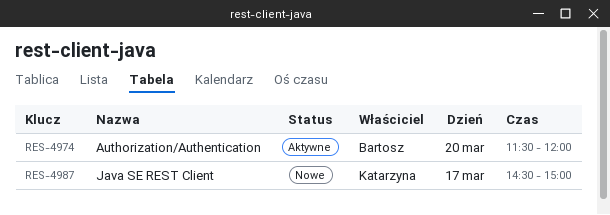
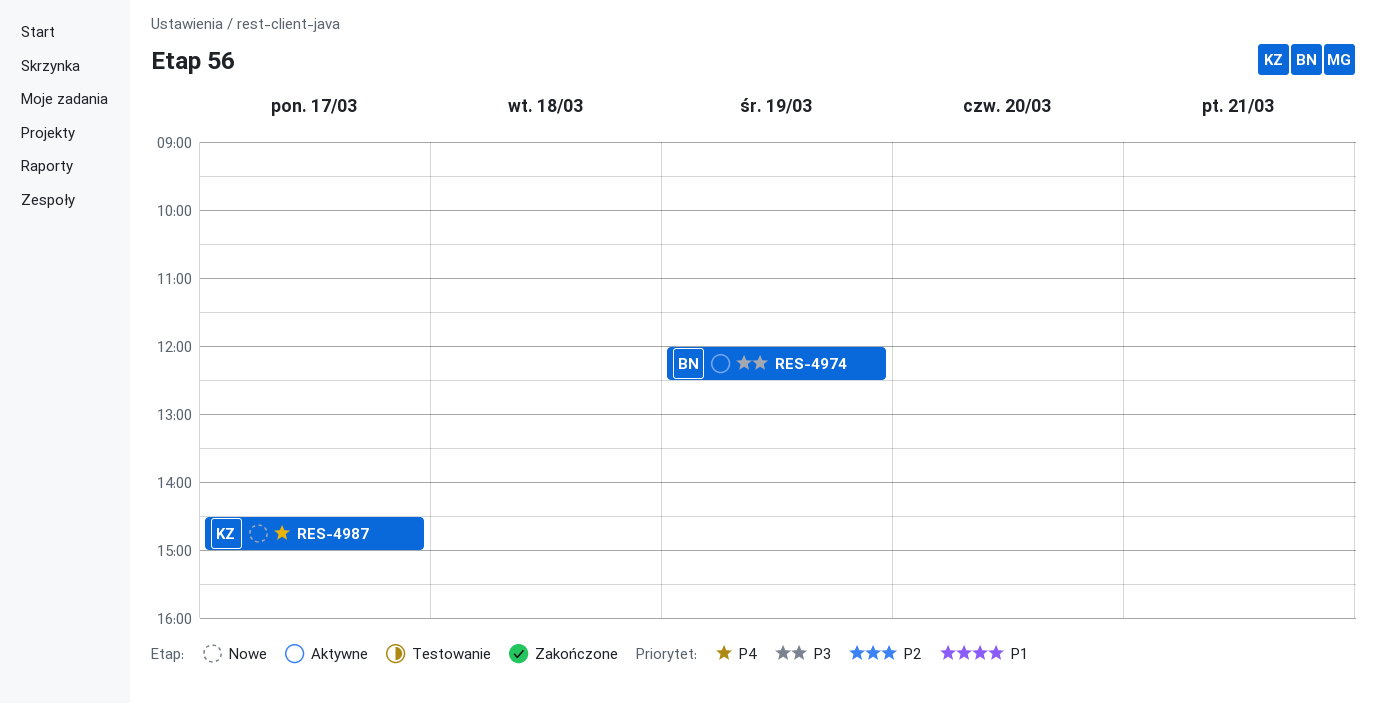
RES-4974, day: Mar 20 -> Mar 19
RES-4974, begins: 11:30 -> 12:00
RES-4974, ends: 12:00 -> 12:30

